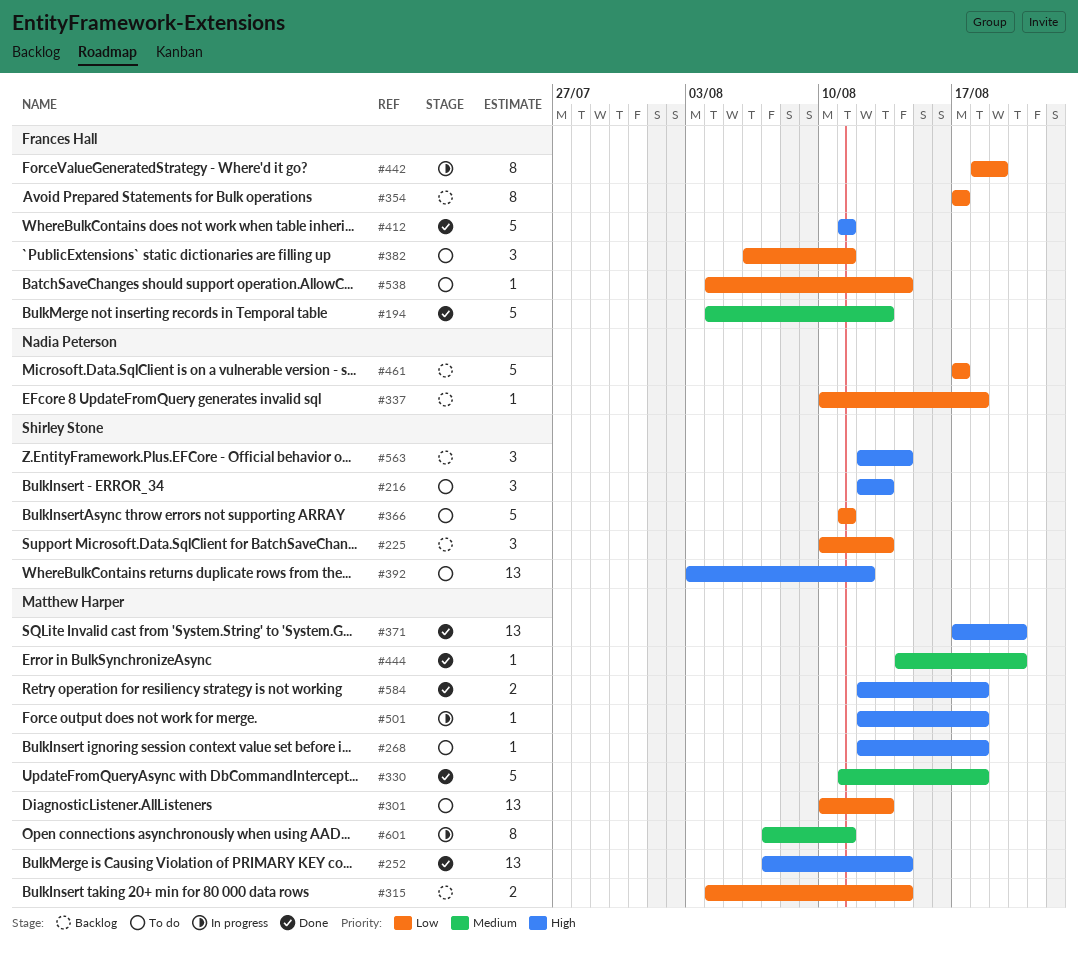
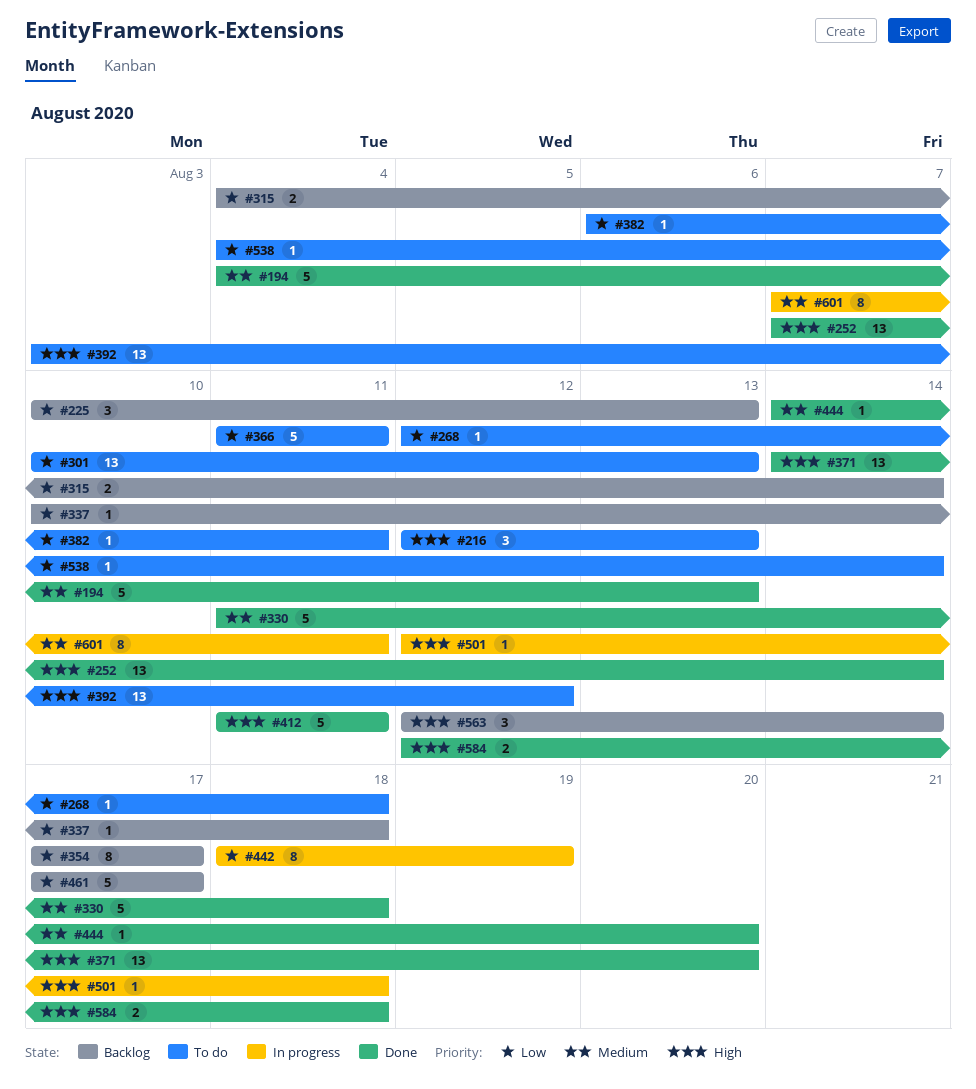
#268, priority: High -> Low
#371, start: Aug 17 -> Aug 14
#382, estimate: 3 -> 1

